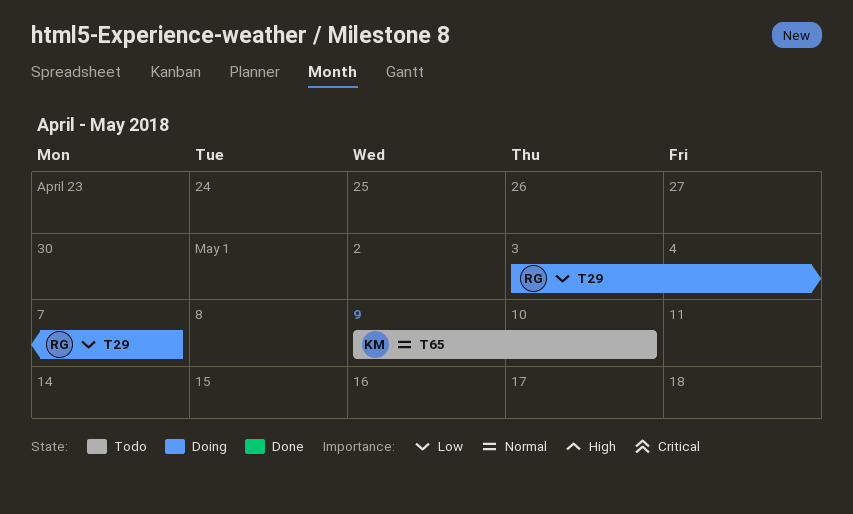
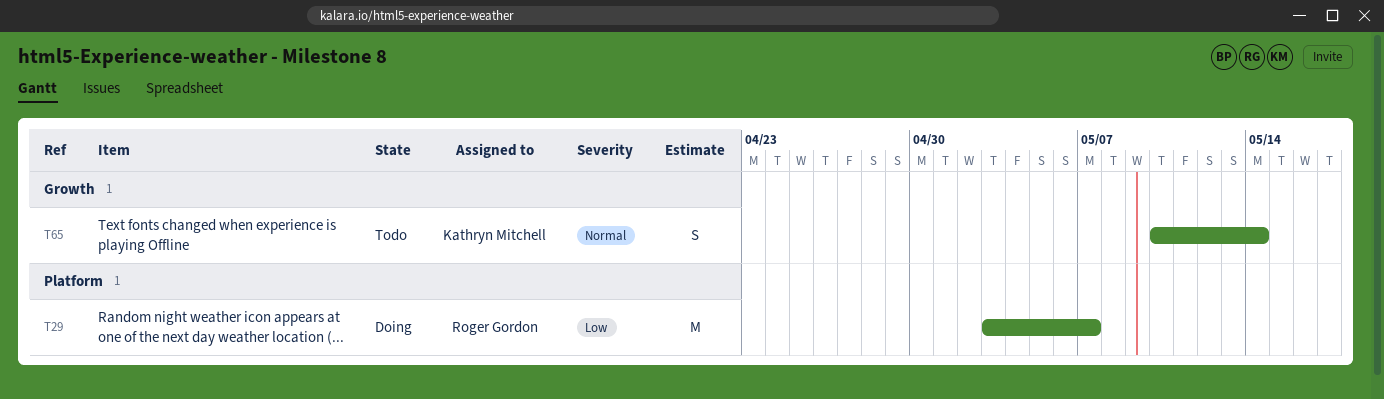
T65, start: May 9 -> May 10
T65, due: May 10 -> May 14

